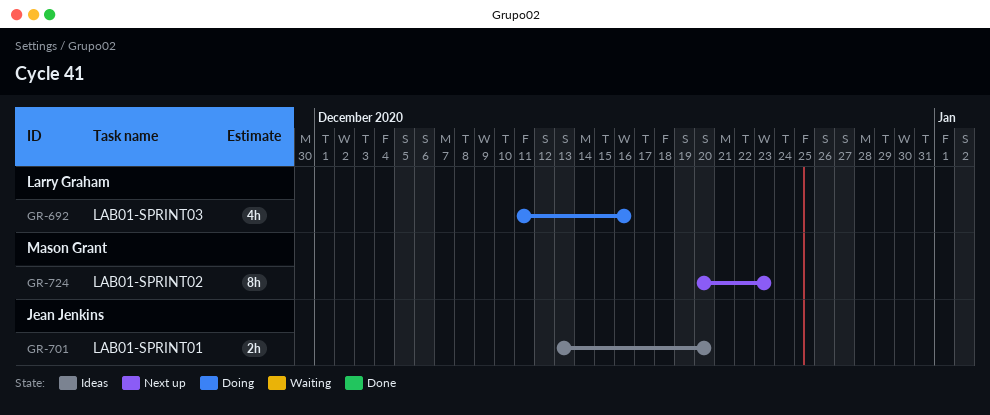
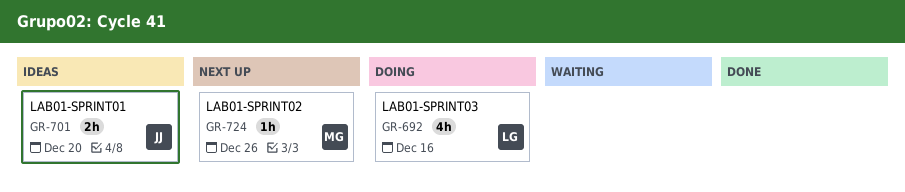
GR-724, estimate: 8h -> 1h
GR-724, due: Dec 23 -> Dec 26

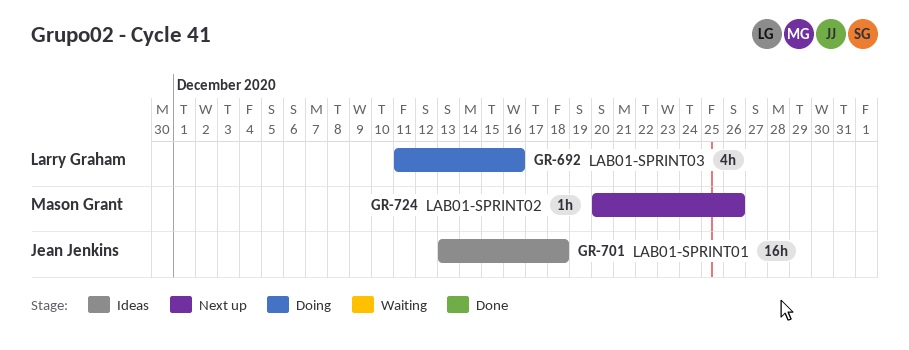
GR-701, estimate: 2h -> 16h
GR-701, due: Dec 20 -> Dec 18

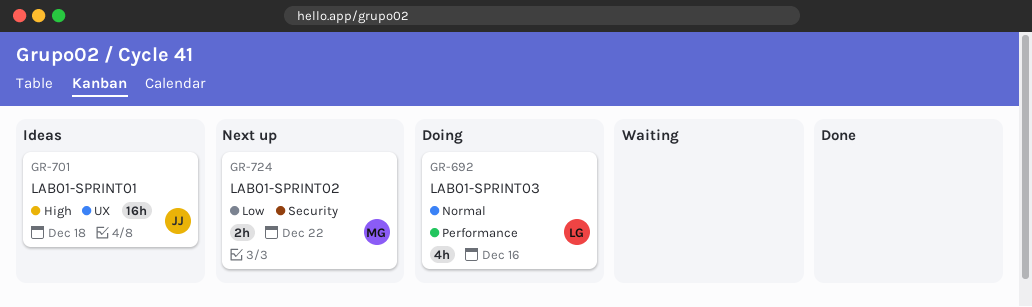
GR-724, estimate: 1h -> 2h
GR-724, due: Dec 26 -> Dec 22

